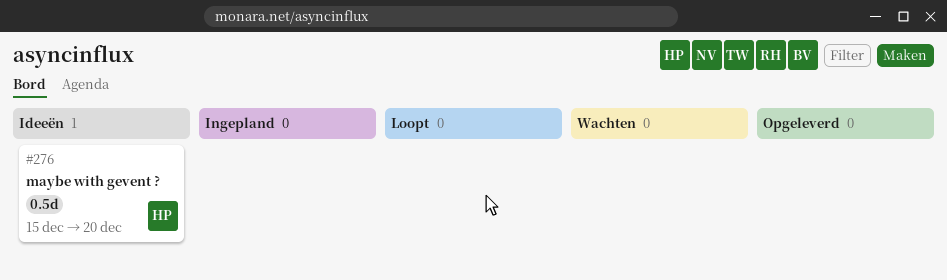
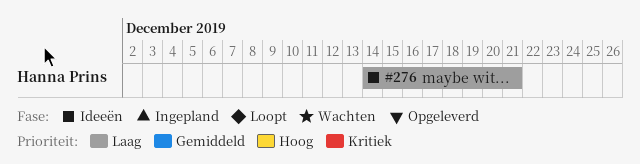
#276, start: Dec 15 -> Dec 14
#276, due: Dec 20 -> Dec 21

